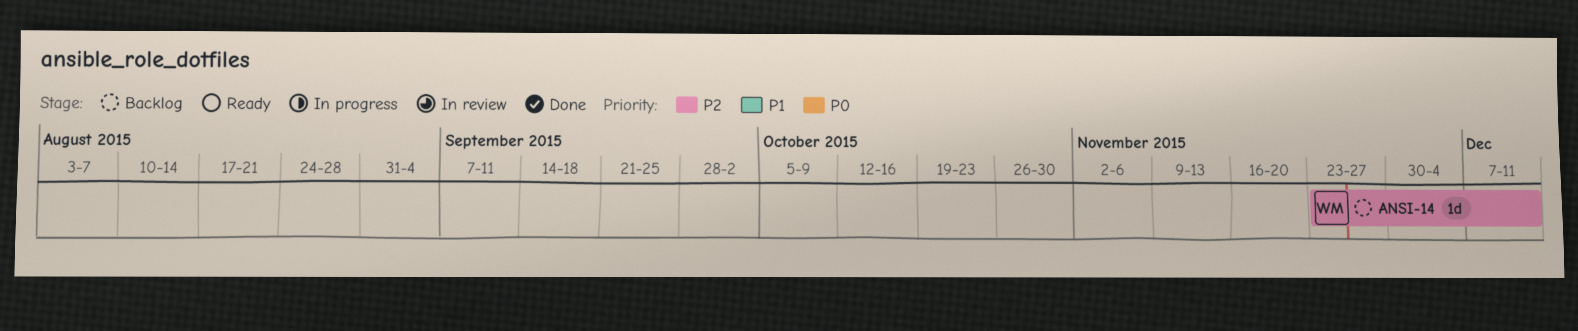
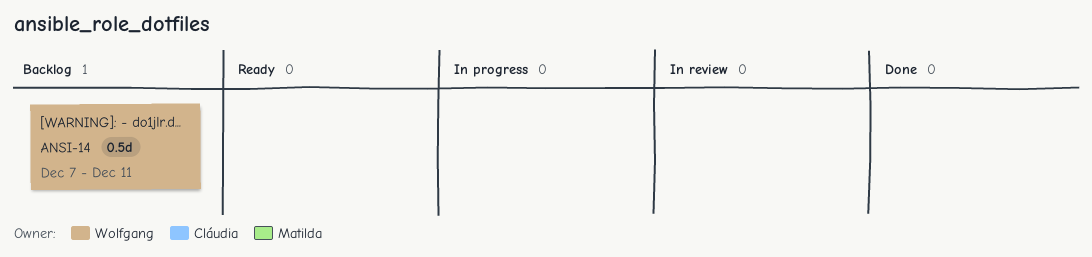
ANSI-14, estimate: 1d -> 0.5d
ANSI-14, start: Nov 23 -> Dec 7

